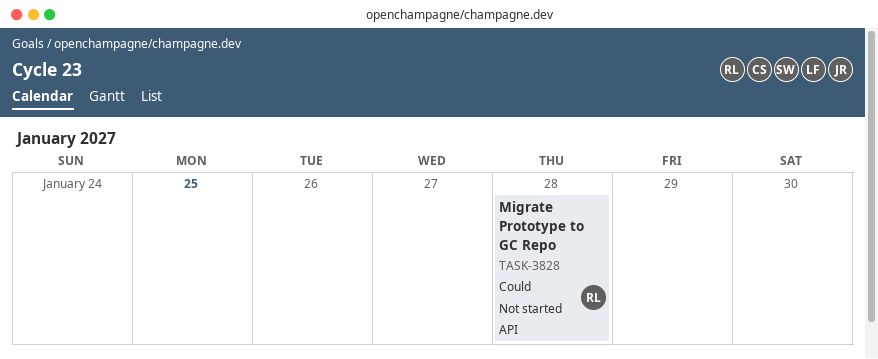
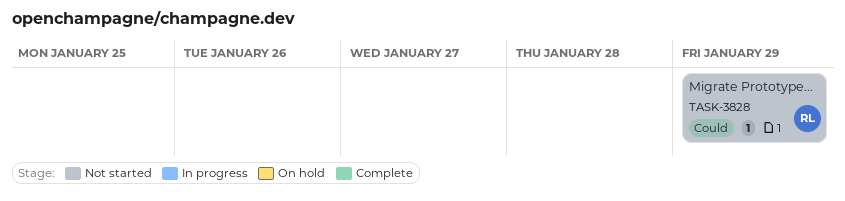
TASK-3828, due: Jan 28 -> Jan 29

